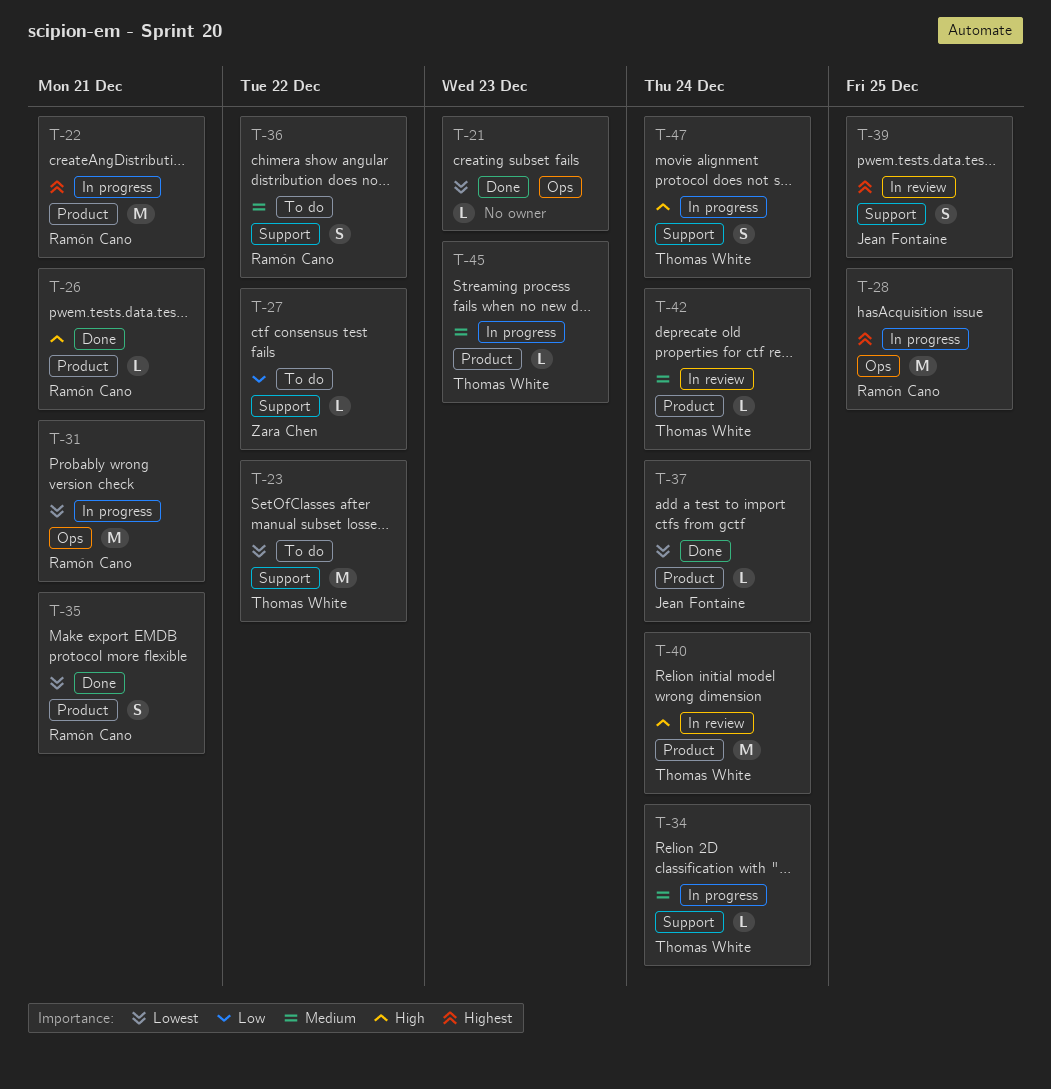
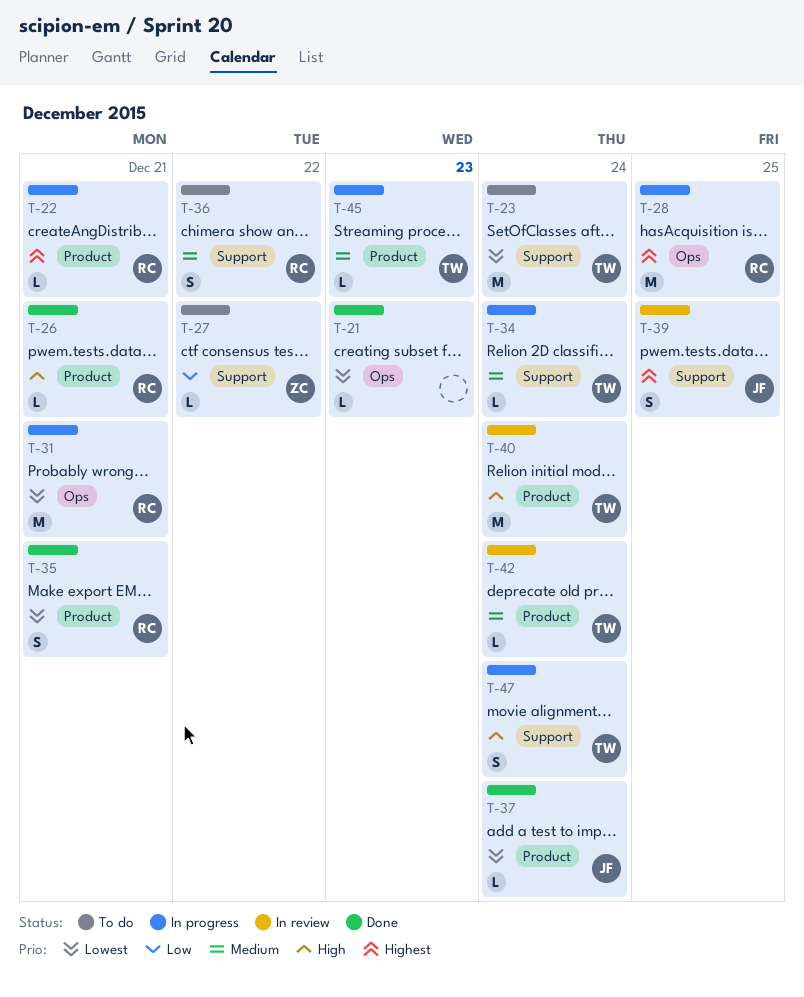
T-22, estimate: M -> L
T-23, due: Dec 22 -> Dec 24

